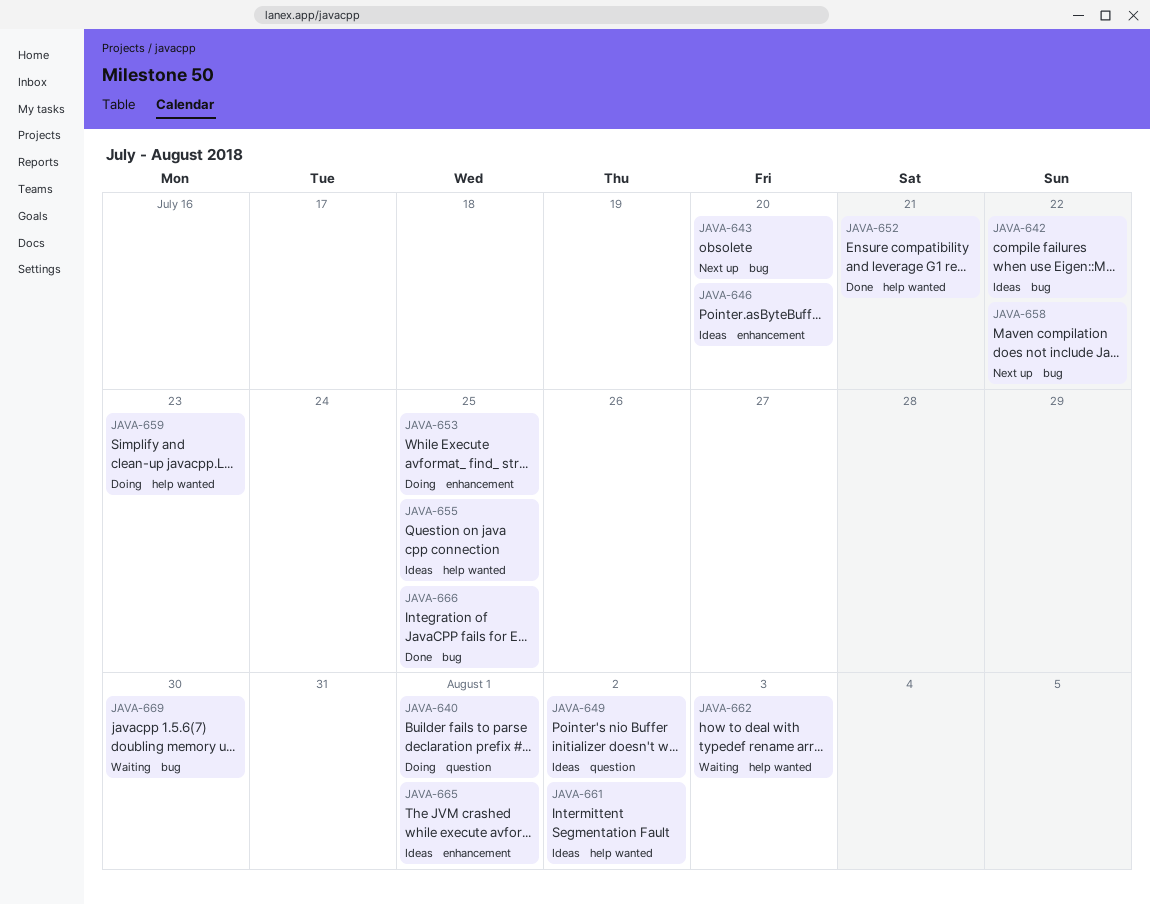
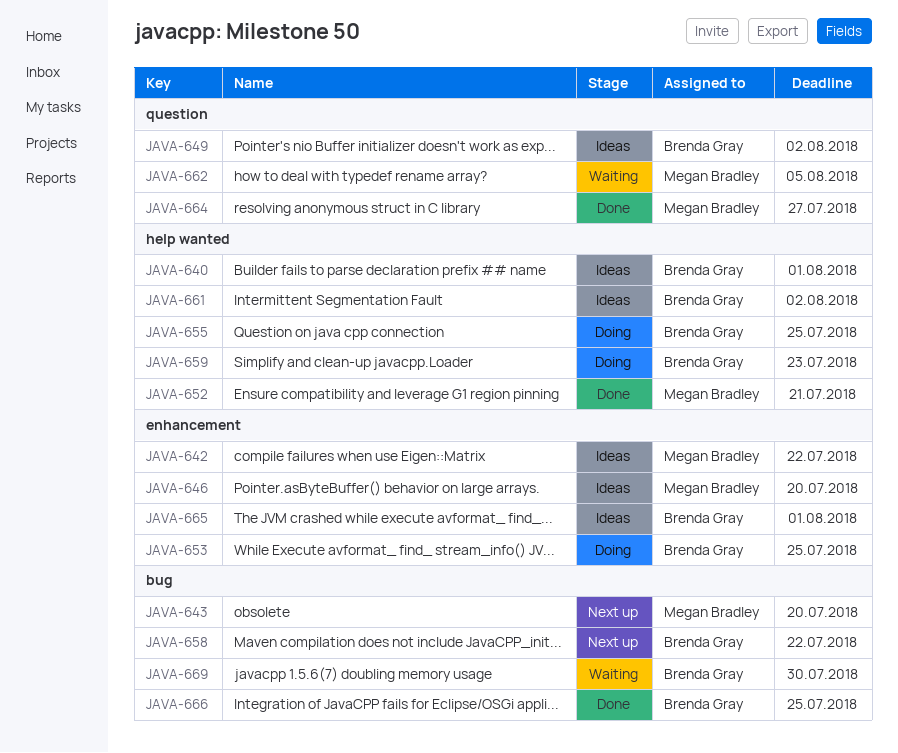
JAVA-640, status: Doing -> Ideas
JAVA-640, label: question -> help wanted
JAVA-642, label: bug -> enhancement
JAVA-655, status: Ideas -> Doing
JAVA-662, label: help wanted -> question
JAVA-662, due: Aug 3 -> Aug 5
JAVA-664: none -> present

